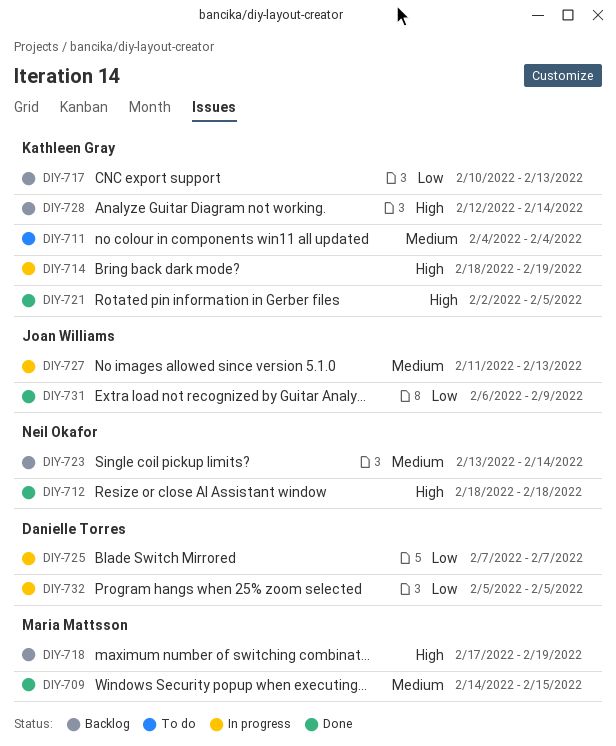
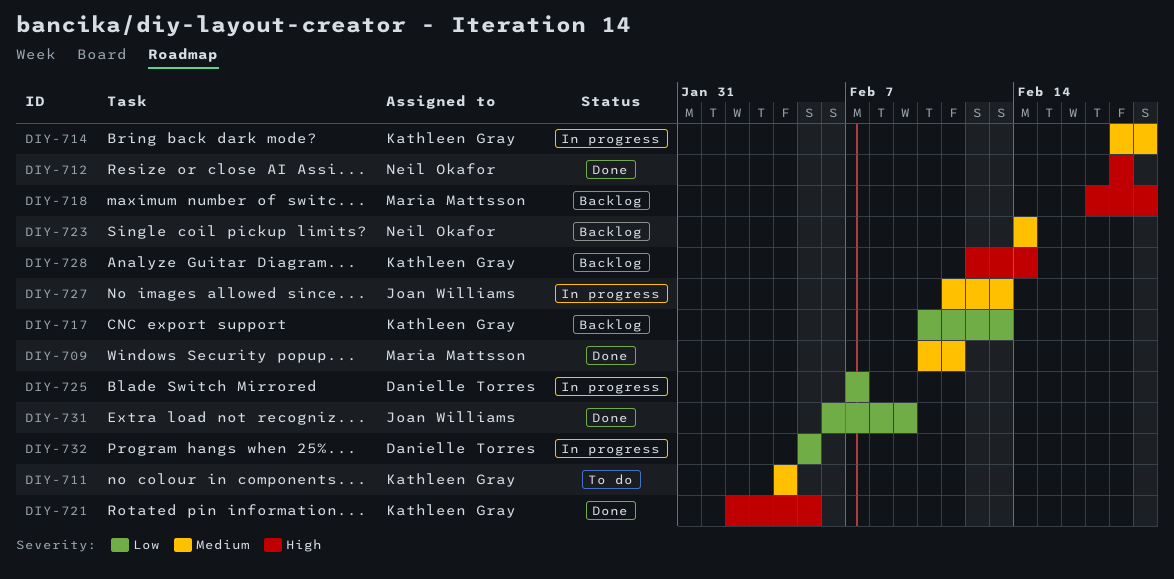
DIY-709, start: Feb 14 -> Feb 10
DIY-709, due: Feb 15 -> Feb 11
DIY-714, priority: High -> Medium
DIY-723, start: Feb 13 -> Feb 14

